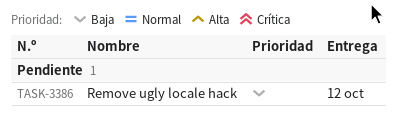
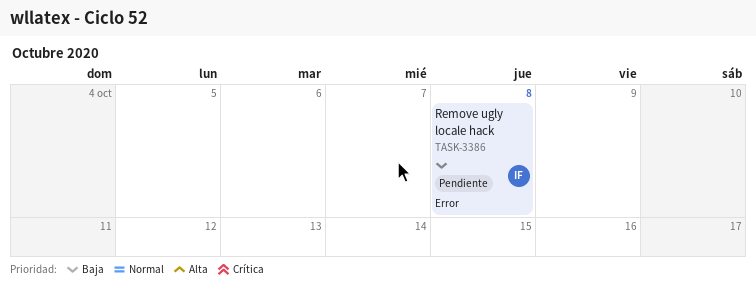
TASK-3386, due: Oct 12 -> Oct 8

